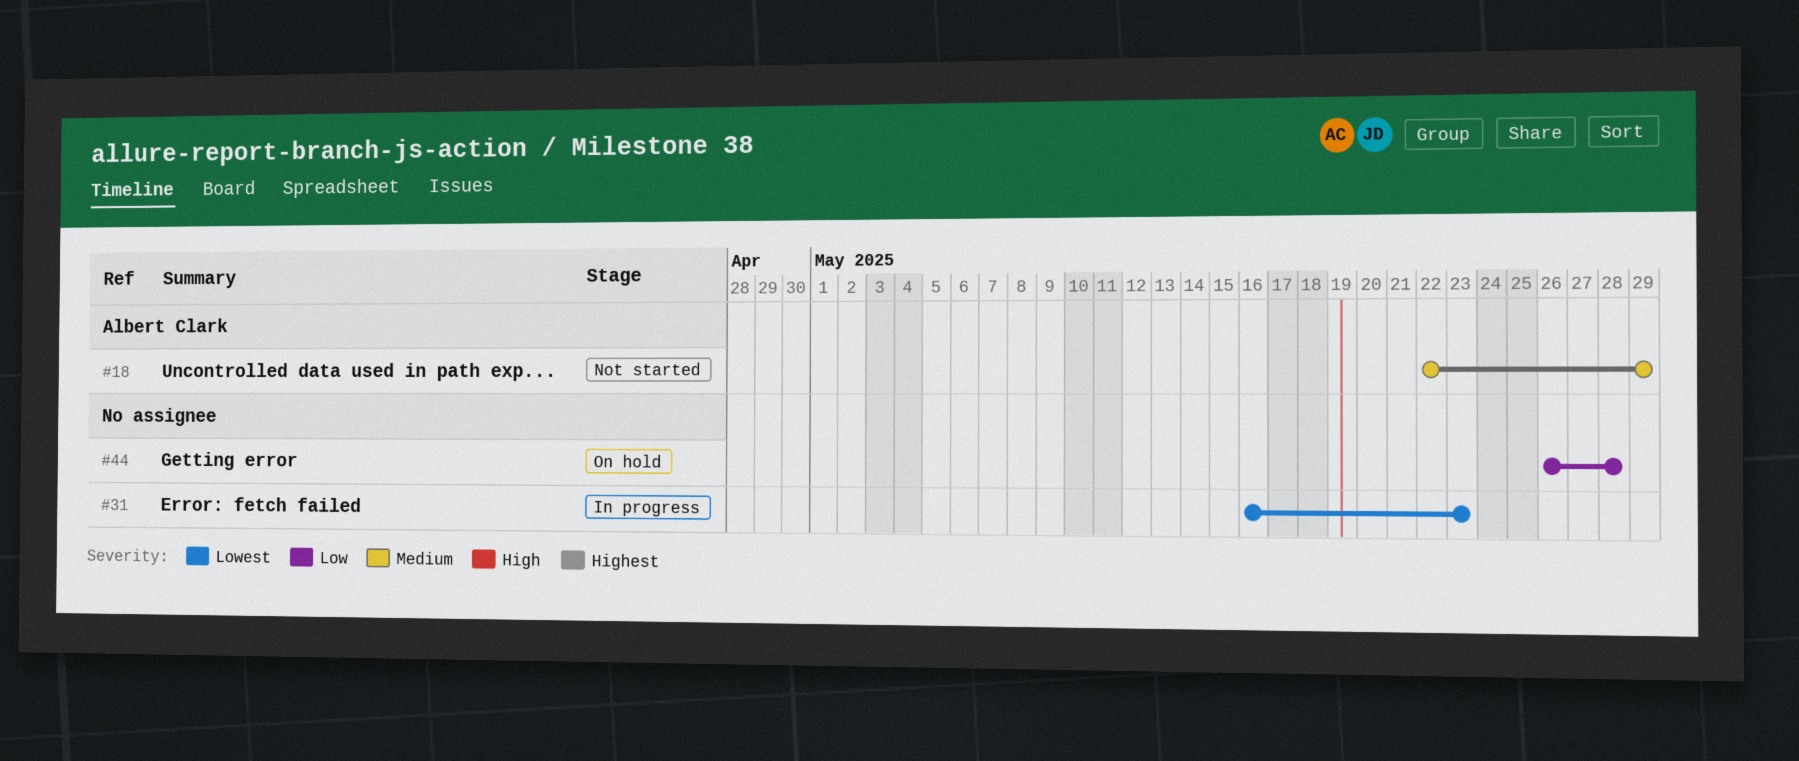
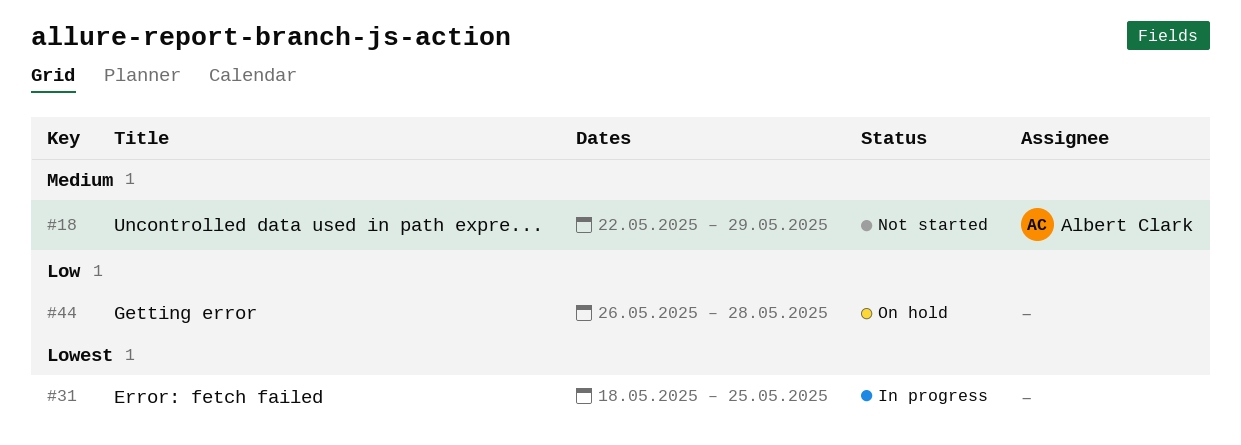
#31, start: May 16 -> May 18
#31, due: May 23 -> May 25

